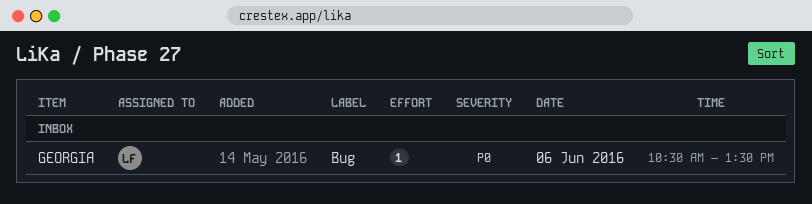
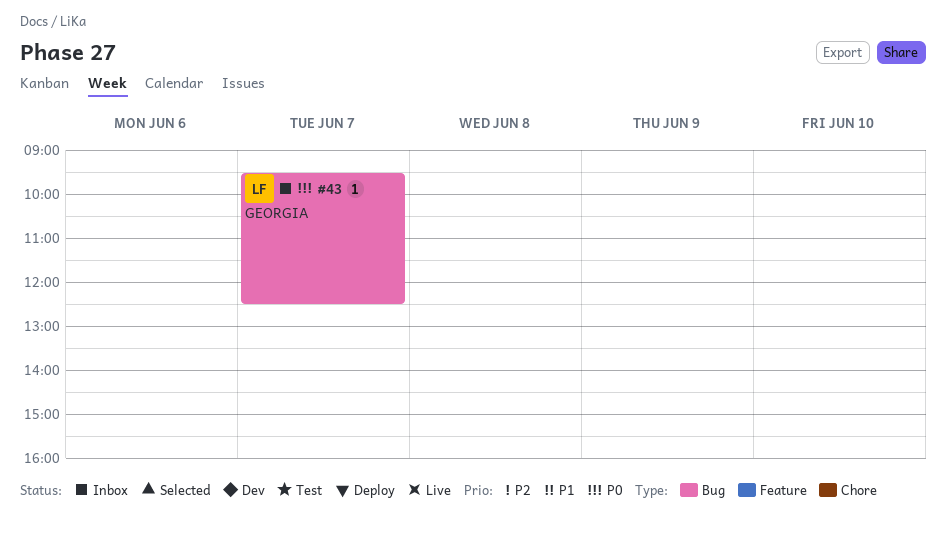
GEORGIA, day: Jun 6 -> Jun 7
GEORGIA, begins: 10:30 -> 09:30
GEORGIA, ends: 13:30 -> 12:30

